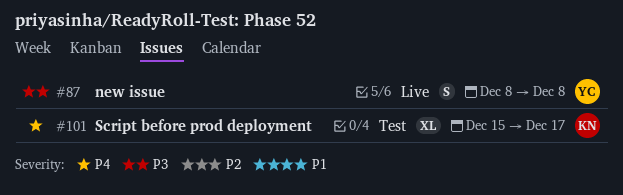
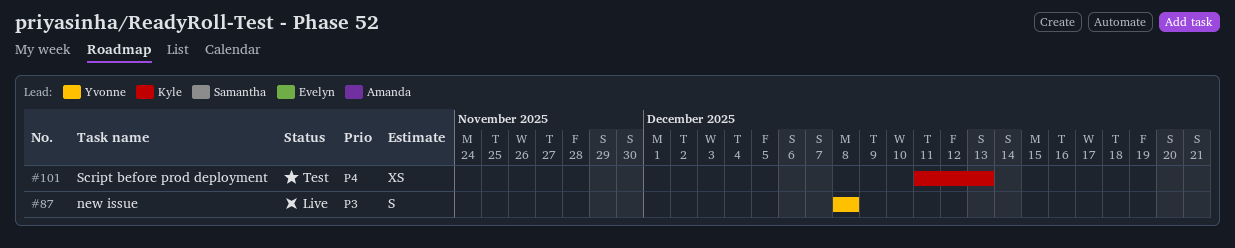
#101, estimate: XL -> XS
#101, start: Dec 15 -> Dec 11
#101, due: Dec 17 -> Dec 13

